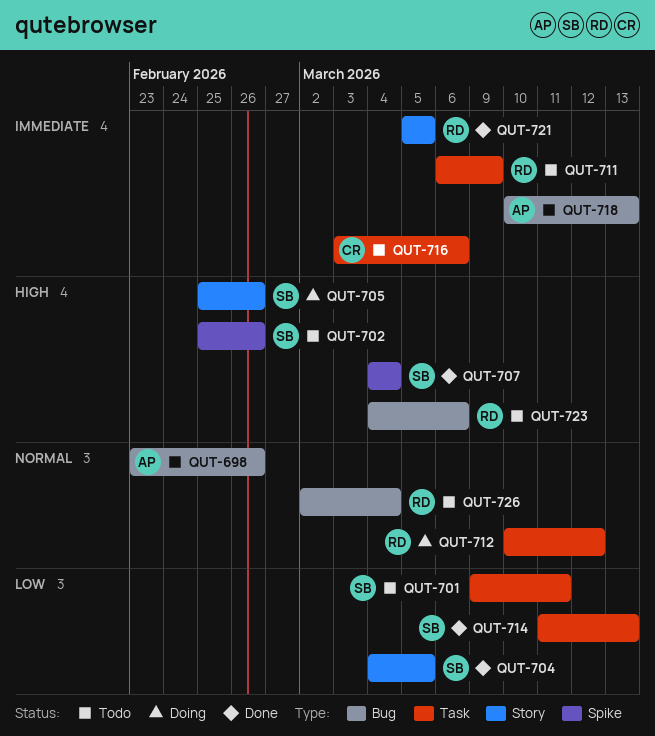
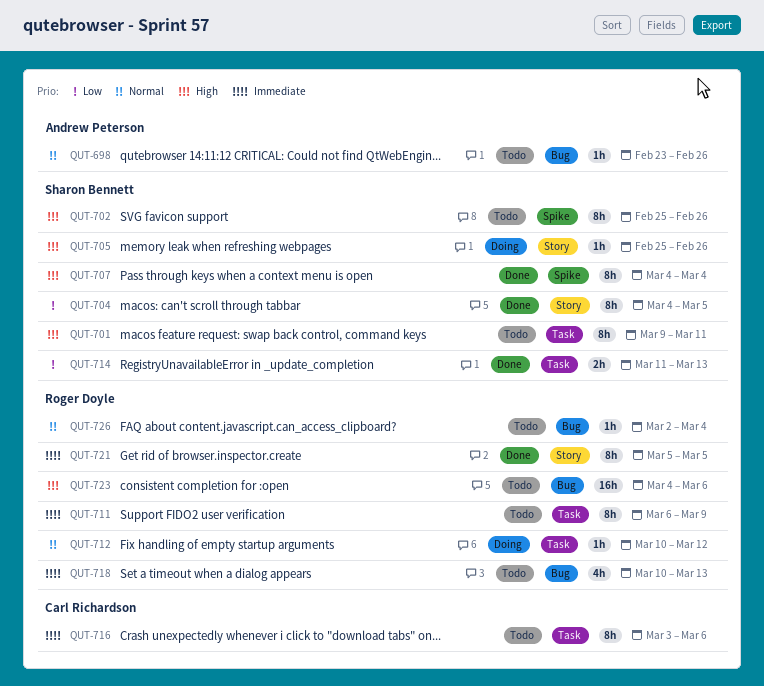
QUT-701, priority: Low -> High
QUT-718, owner: Andrew Peterson -> Roger Doyle

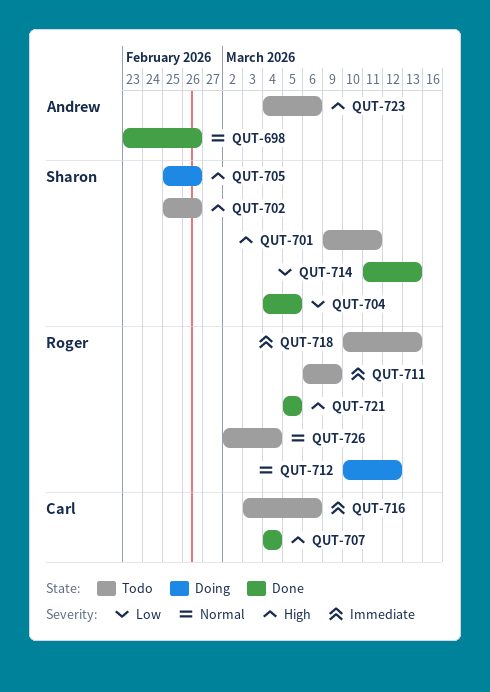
QUT-698, status: Todo -> Done
QUT-707, owner: Sharon Bennett -> Carl Richardson
QUT-721, priority: Immediate -> High
QUT-723, owner: Roger Doyle -> Andrew Peterson

